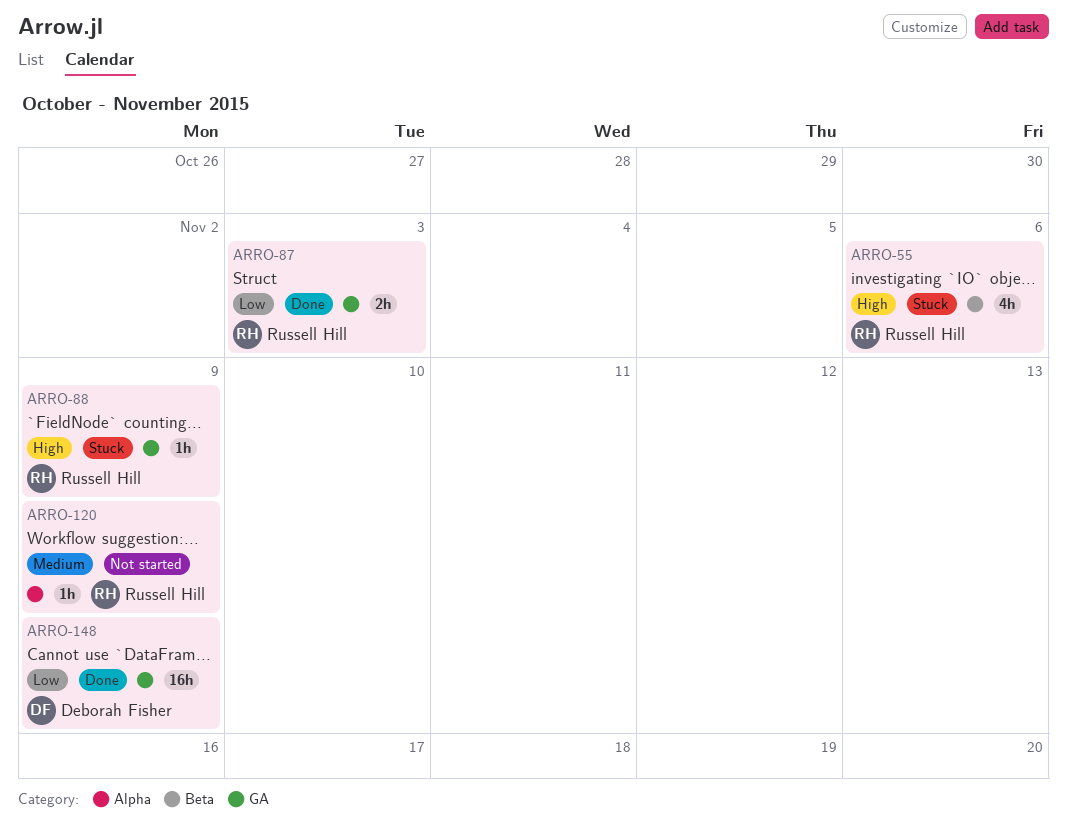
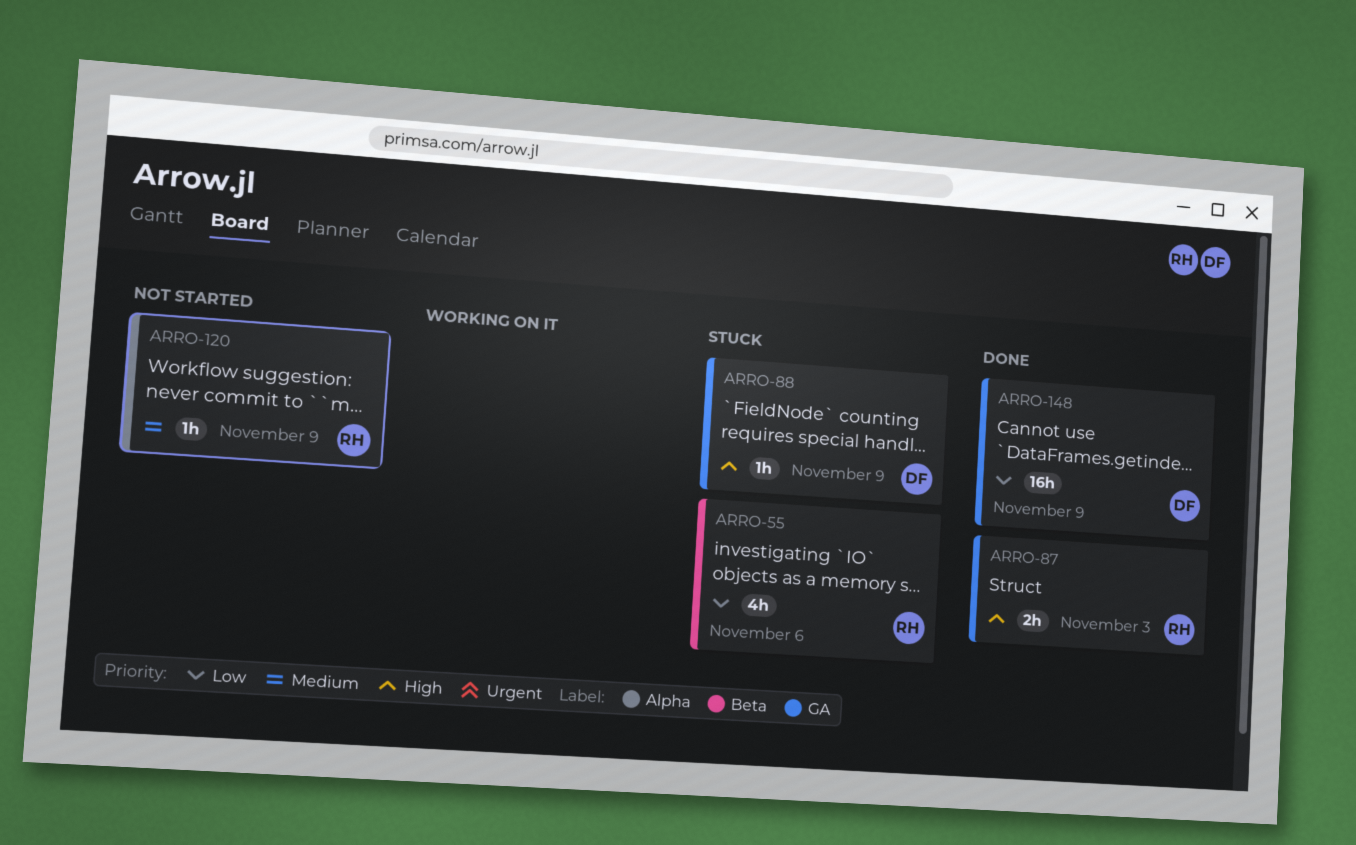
ARRO-55, priority: High -> Low
ARRO-87, priority: Low -> High
ARRO-88, owner: Russell Hill -> Deborah Fisher

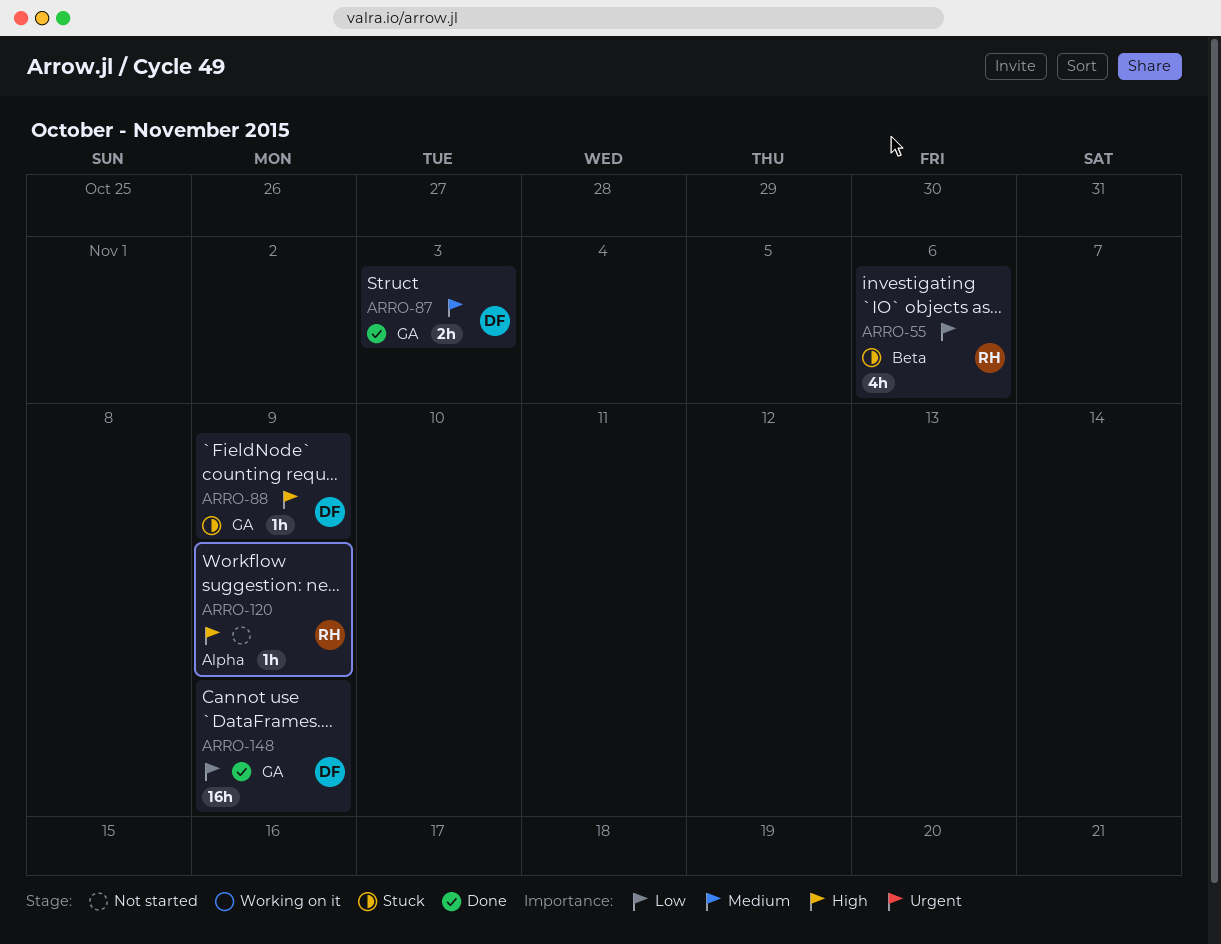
ARRO-87, owner: RH -> DF
ARRO-87, priority: High -> Medium
ARRO-120, priority: Medium -> High

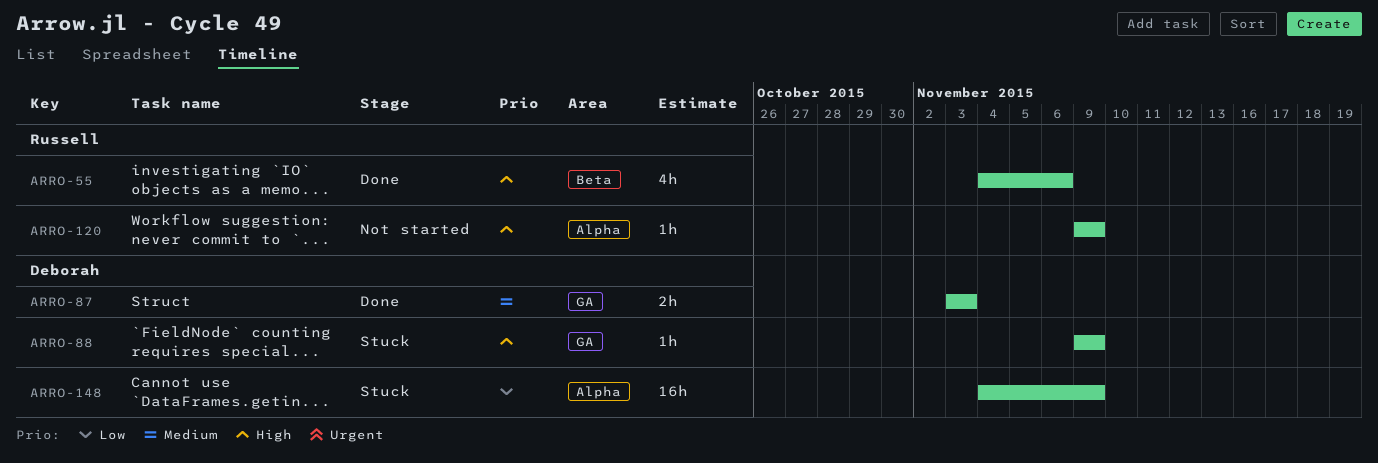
ARRO-55, status: Stuck -> Done
ARRO-55, priority: Low -> High
ARRO-148, status: Done -> Stuck
ARRO-148, label: GA -> Alpha

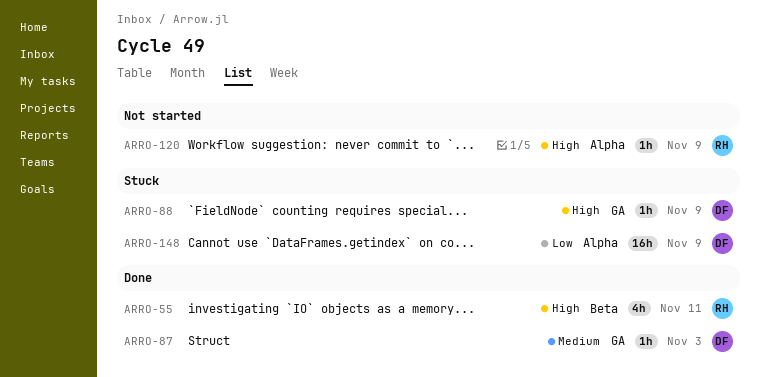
ARRO-55, due: Nov 6 -> Nov 11
ARRO-87, estimate: 2h -> 1h

